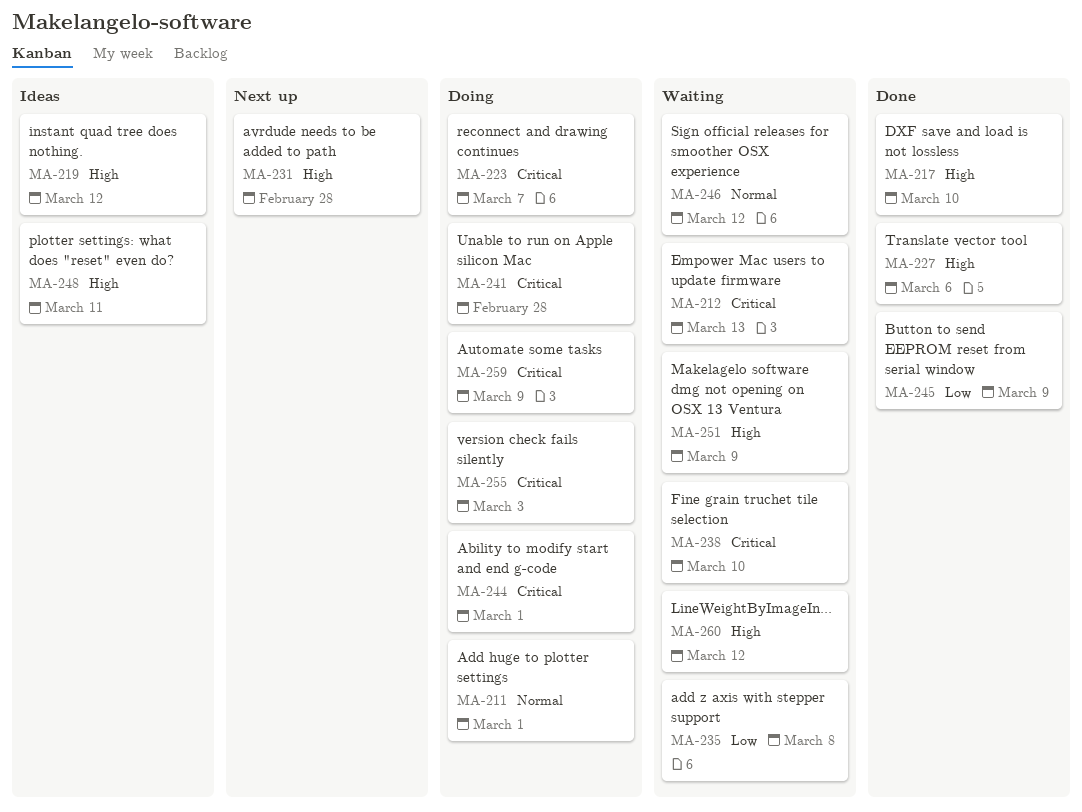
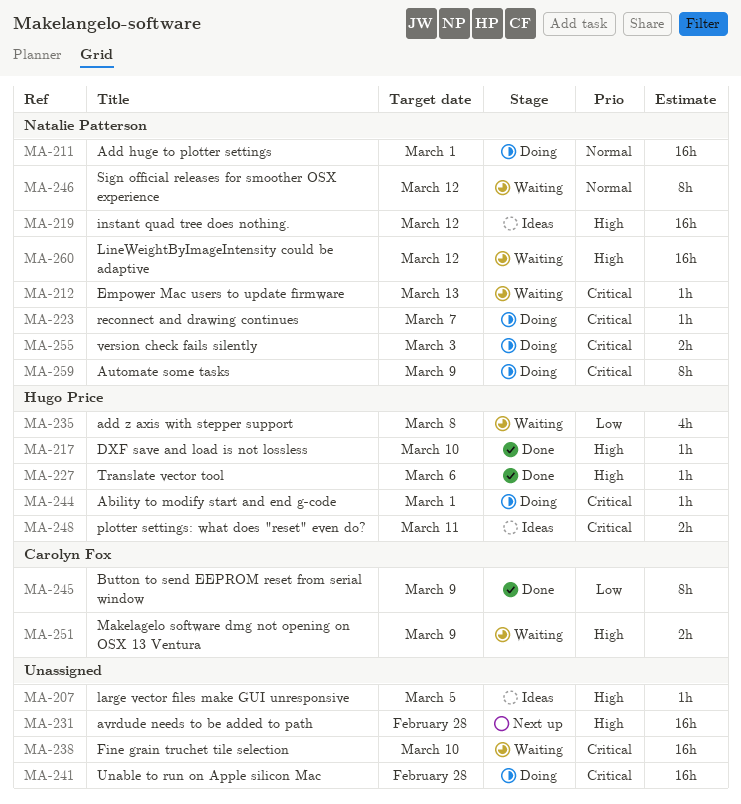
MA-207: none -> present
MA-248, priority: High -> Critical

